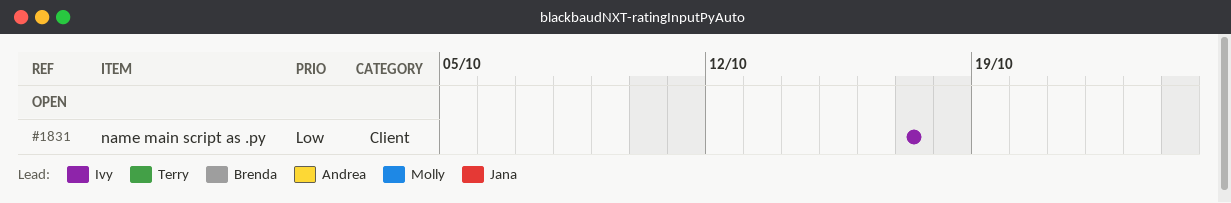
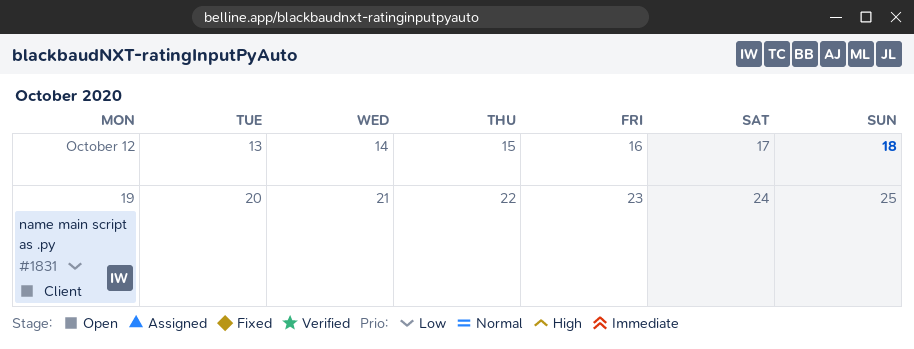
#1831, due: Oct 17 -> Oct 19

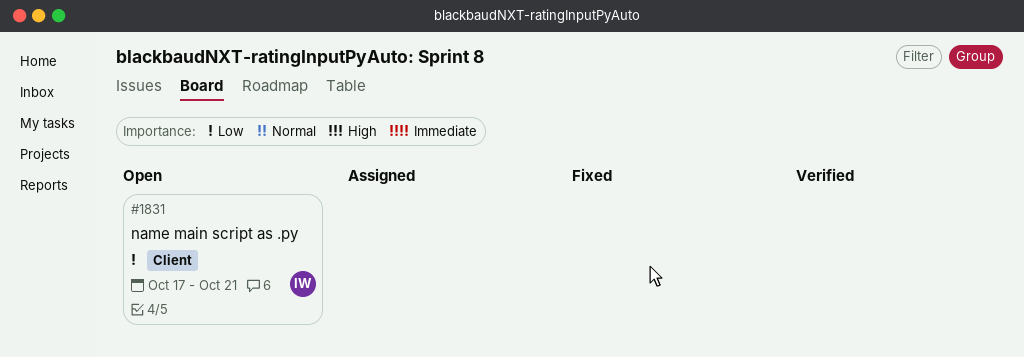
#1831, due: Oct 19 -> Oct 21

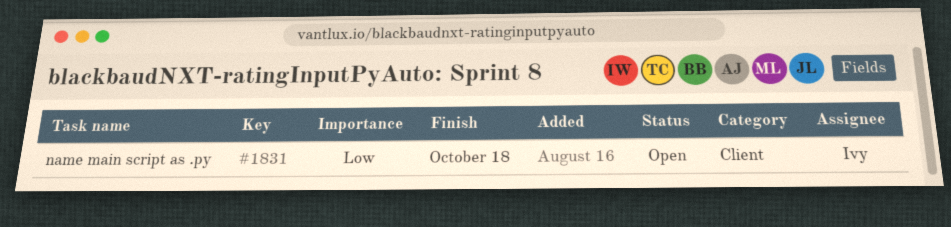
#1831, due: Oct 21 -> Oct 18

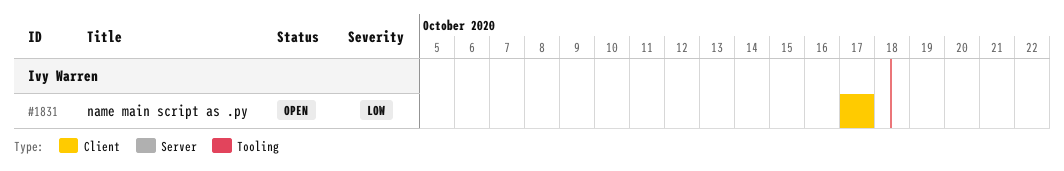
#1831, due: Oct 18 -> Oct 17

